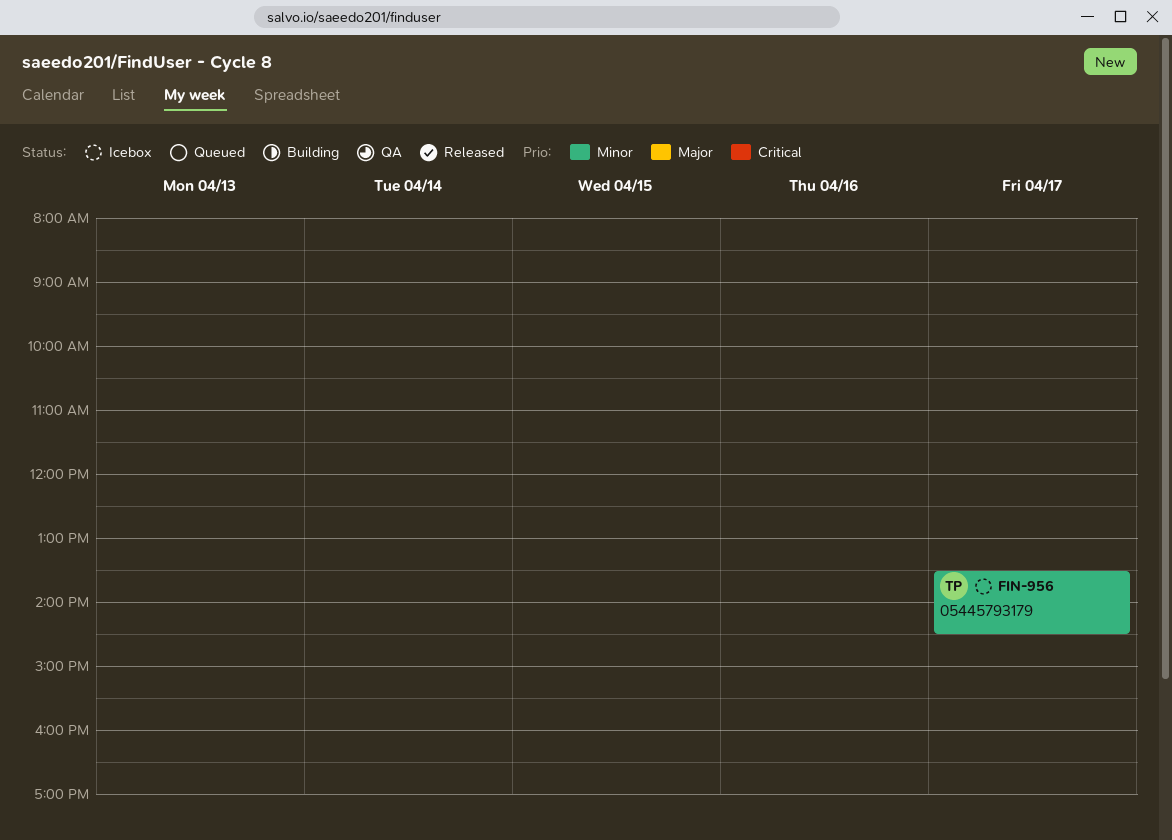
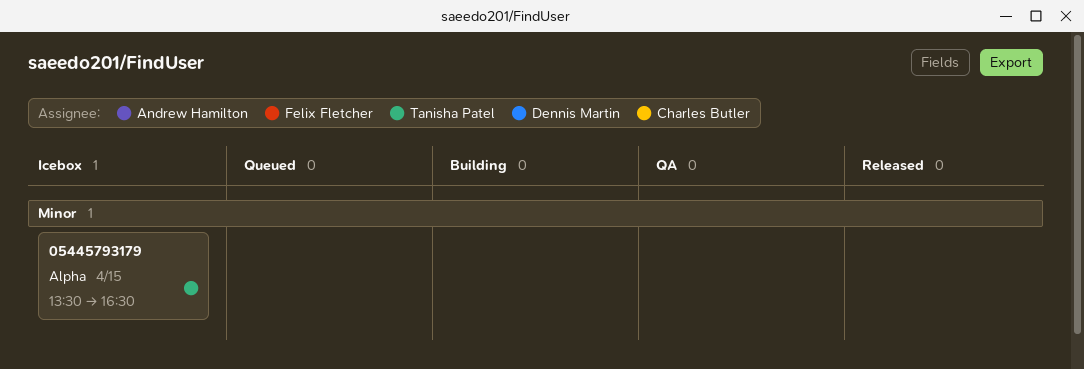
05445793179, day: Apr 17 -> Apr 15
05445793179, ends: 14:30 -> 16:30

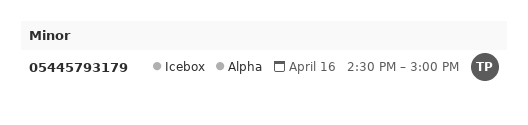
05445793179, day: Apr 15 -> Apr 16
05445793179, begins: 13:30 -> 14:30
05445793179, ends: 16:30 -> 15:00

